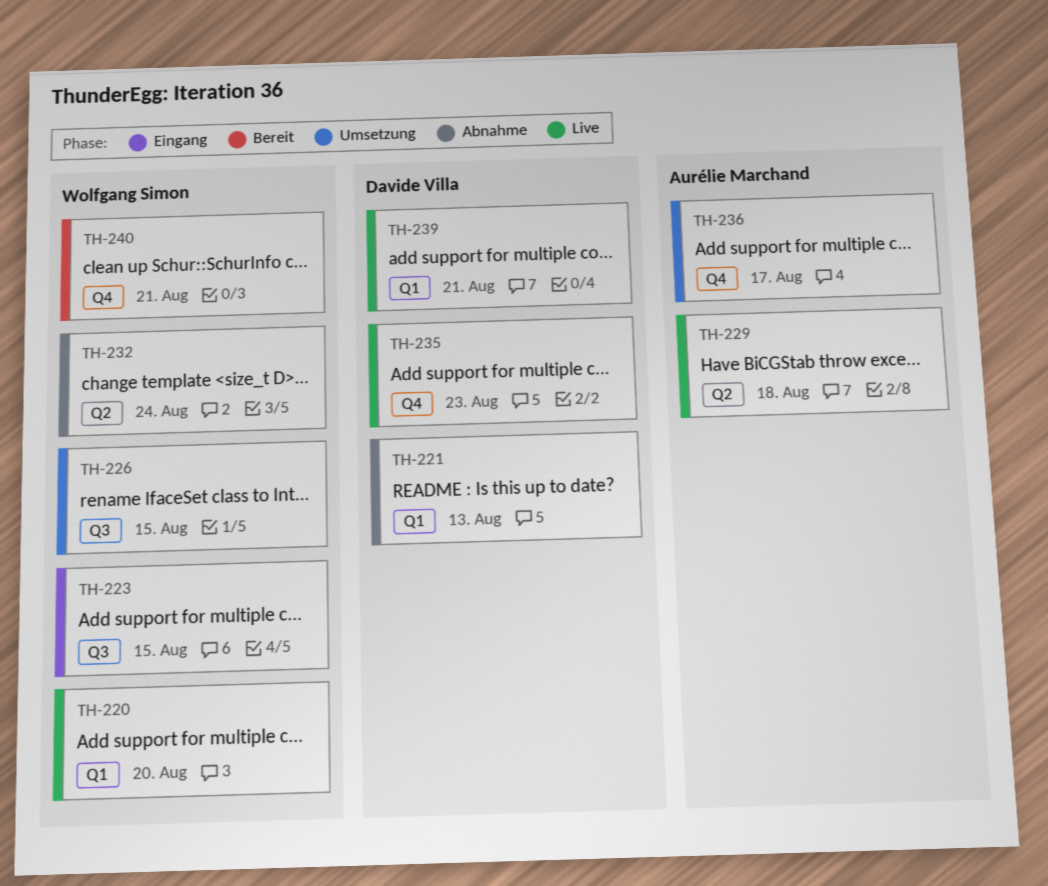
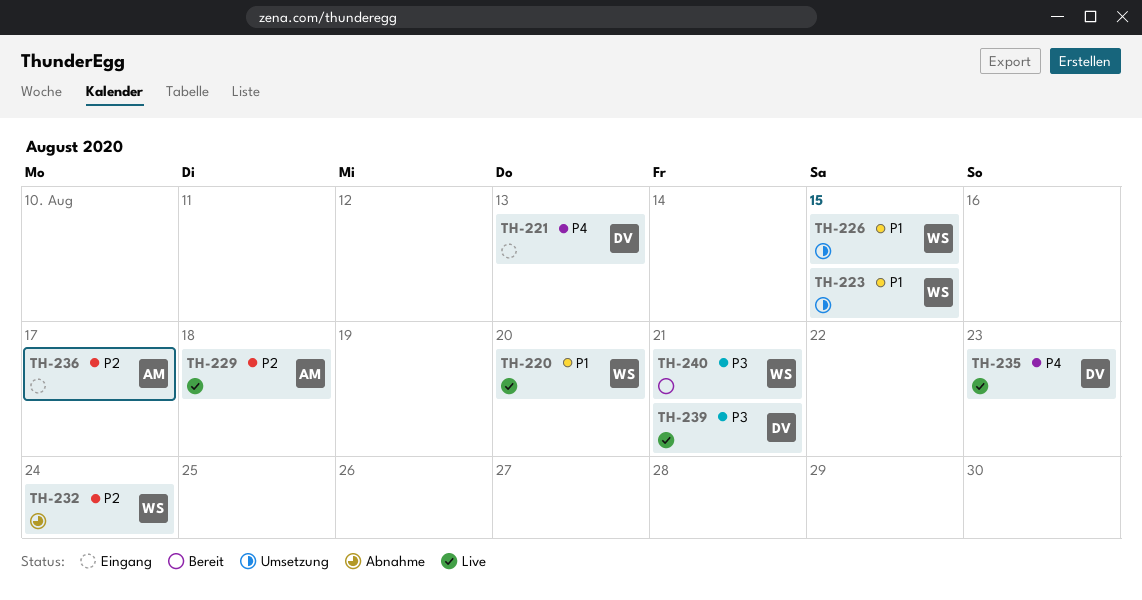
TH-221, status: Abnahme -> Eingang
TH-223, status: Eingang -> Umsetzung
TH-236, status: Umsetzung -> Eingang

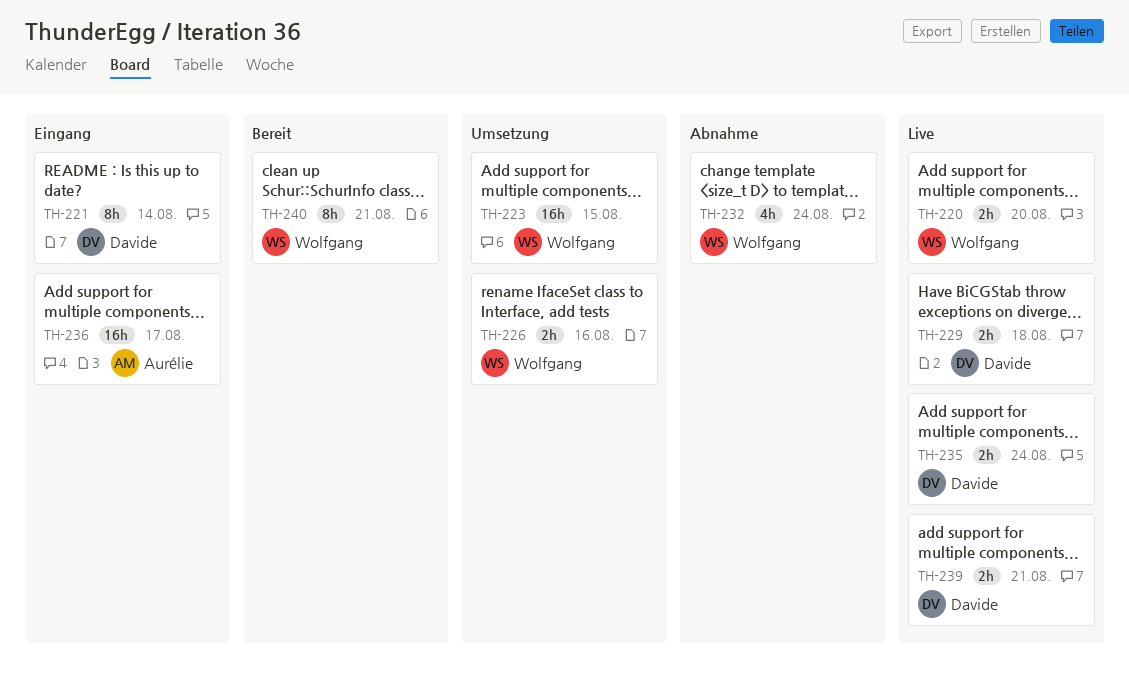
TH-221, due: Aug 13 -> Aug 14
TH-226, due: Aug 15 -> Aug 16
TH-229, owner: Aurélie -> Davide
TH-235, due: Aug 23 -> Aug 24

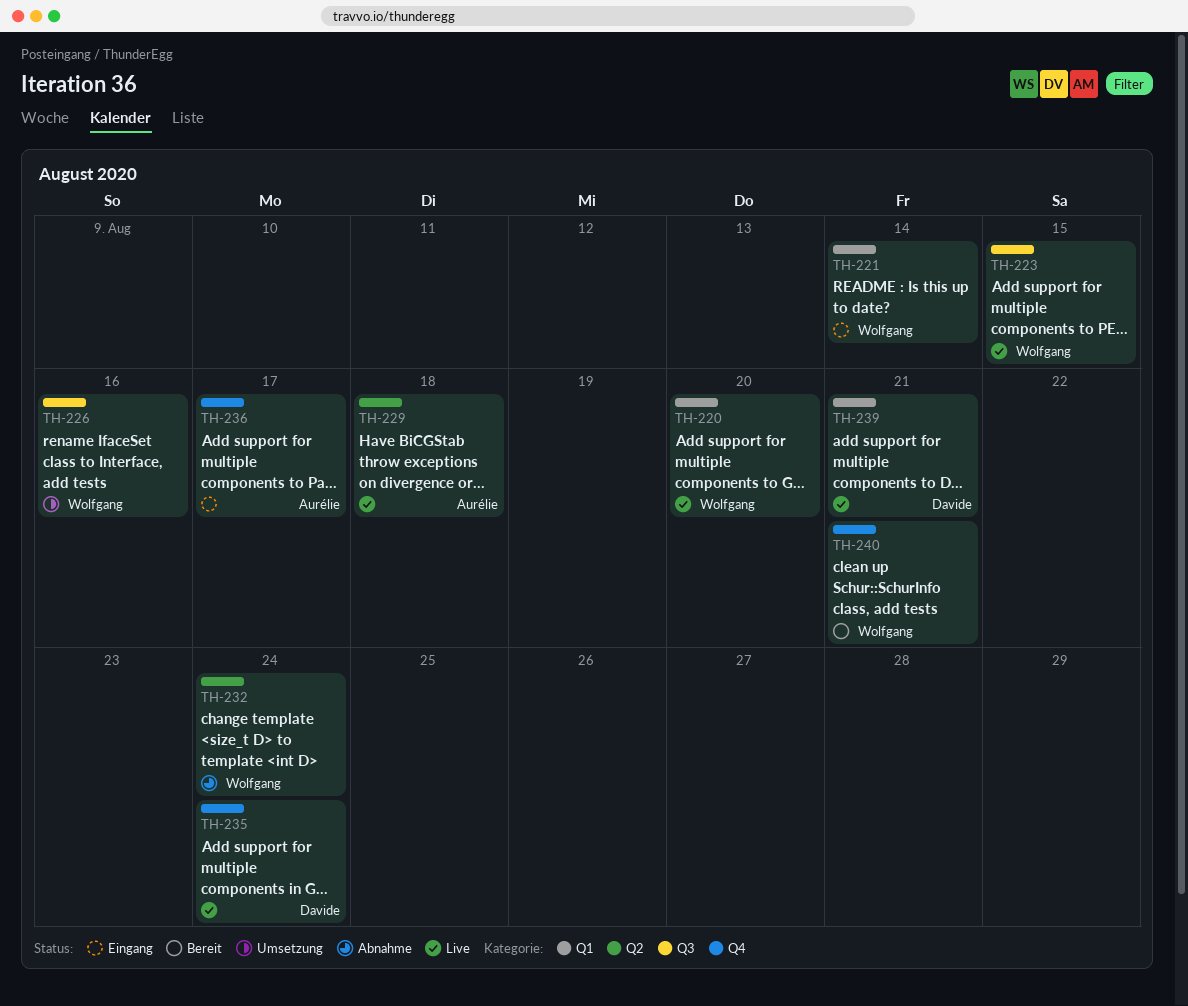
TH-221, owner: Davide -> Wolfgang
TH-223, status: Umsetzung -> Live
TH-229, owner: Davide -> Aurélie

